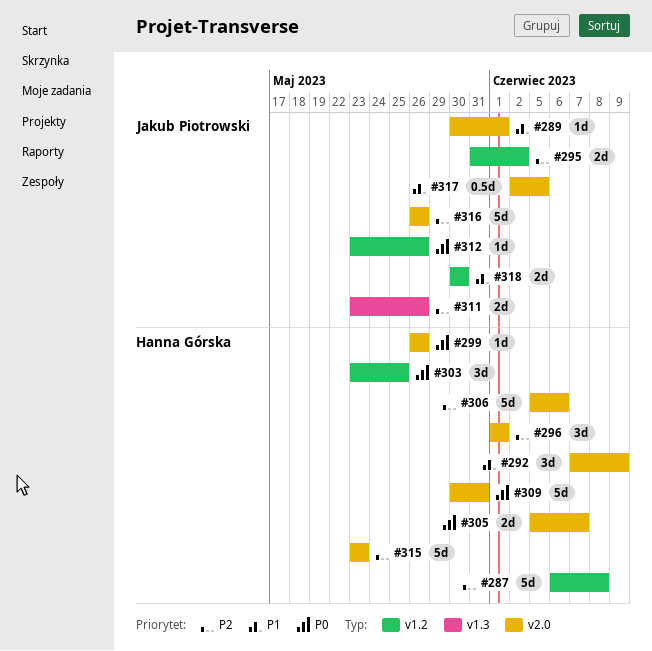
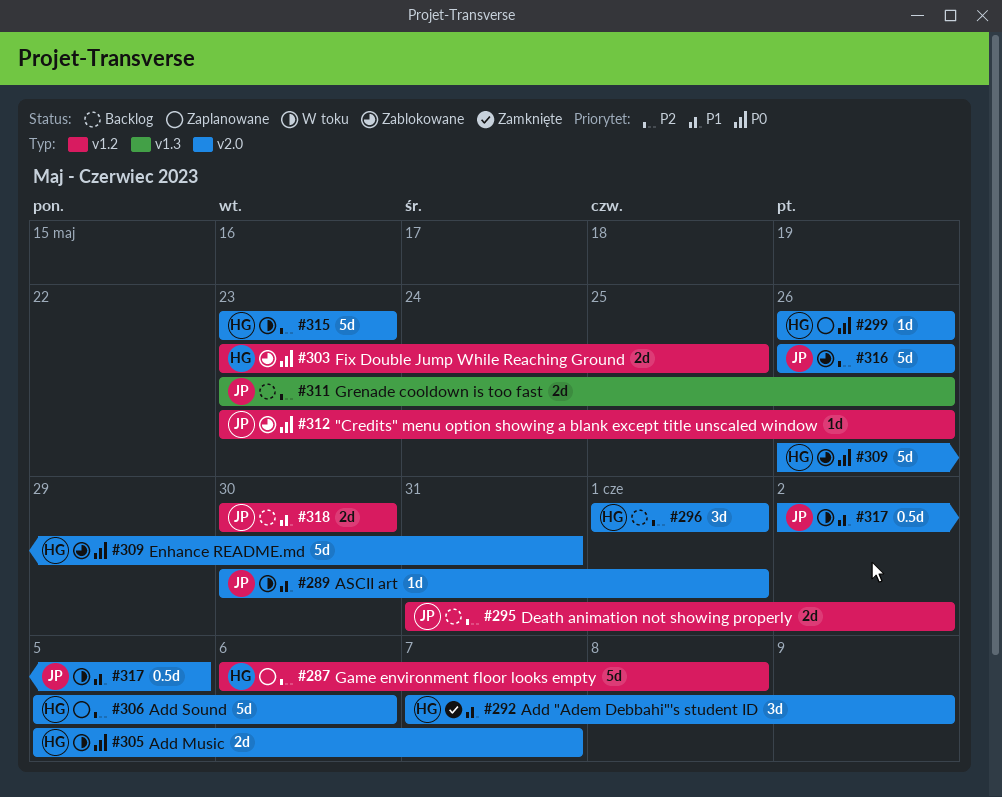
#303, estimate: 3d -> 2d
#309, start: May 30 -> May 26

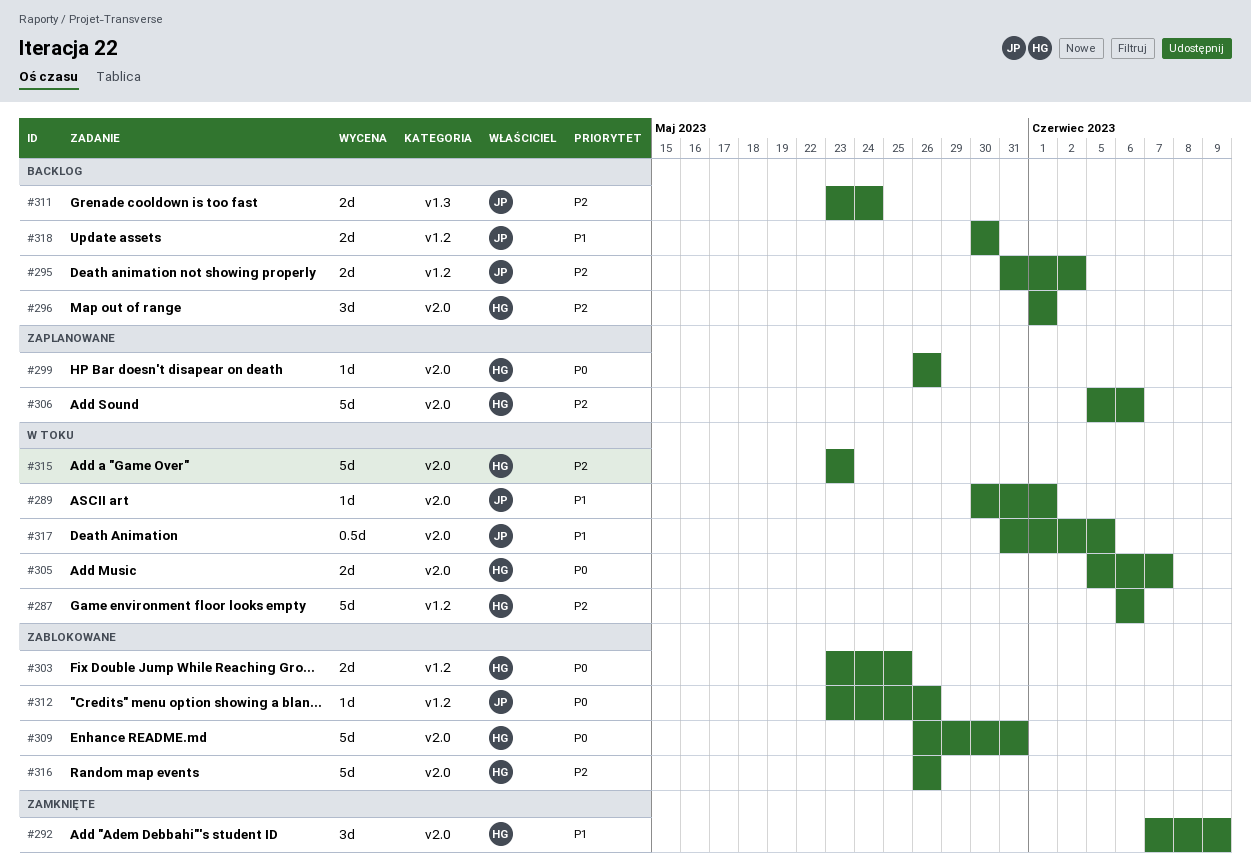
#287, status: Zaplanowane -> W toku
#287, due: Jun 8 -> Jun 6
#311, due: May 26 -> May 24
#316, owner: JP -> HG
#317, start: Jun 2 -> May 31

